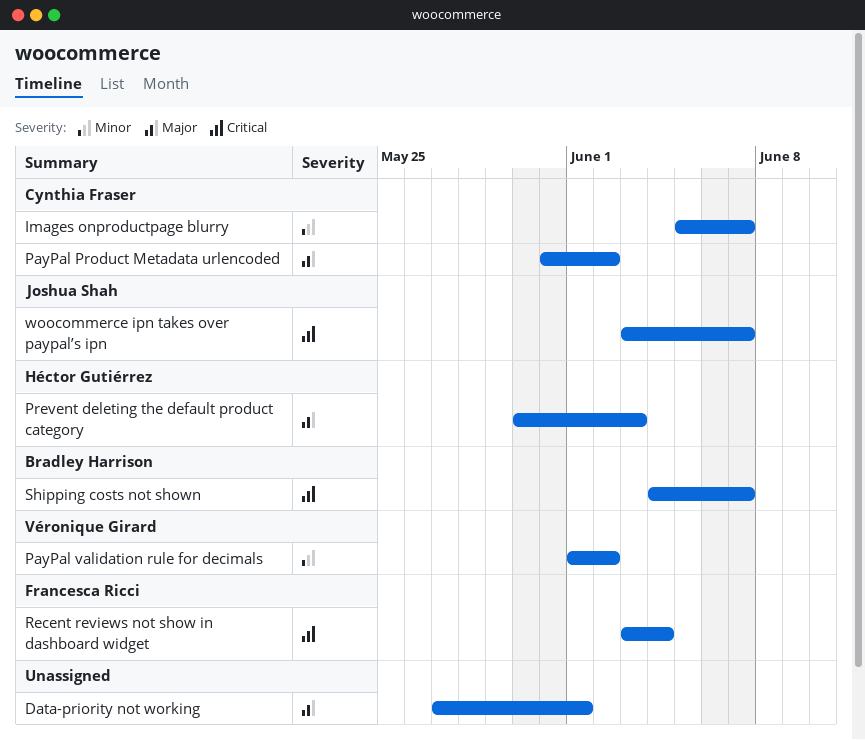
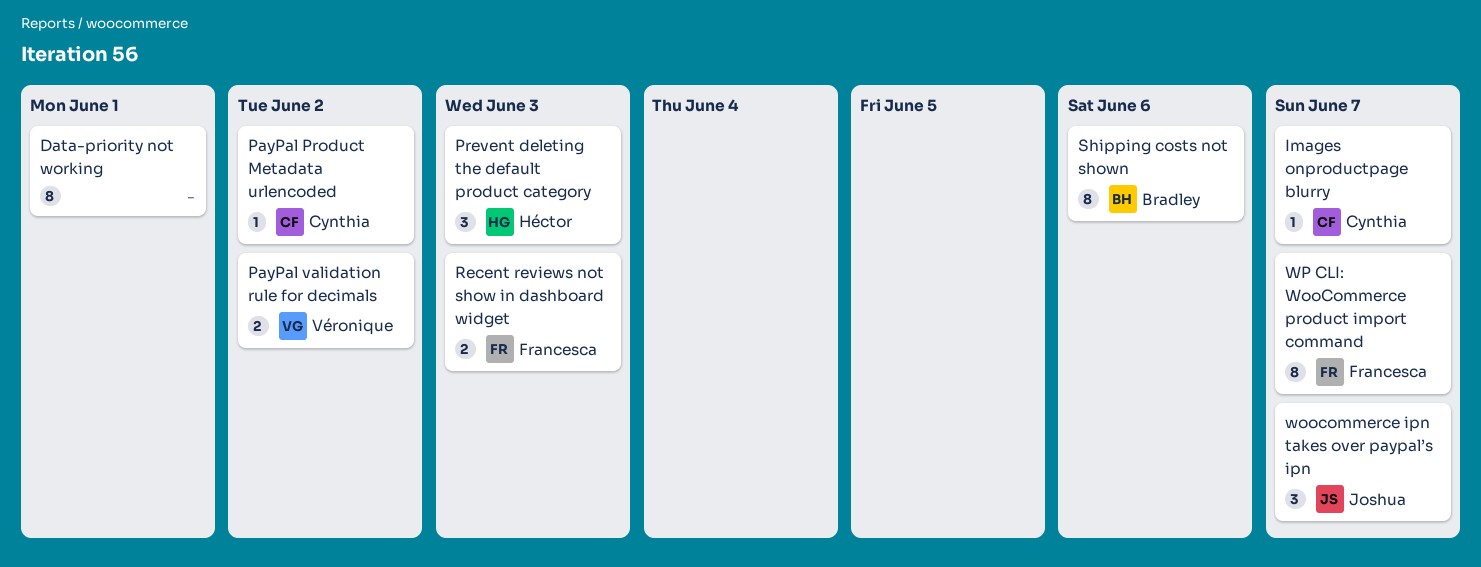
Recent reviews not show in dashboard widget, due: Jun 4 -> Jun 3
Shipping costs not shown, due: Jun 7 -> Jun 6
WP CLI: WooCommerce product import command: none -> present

